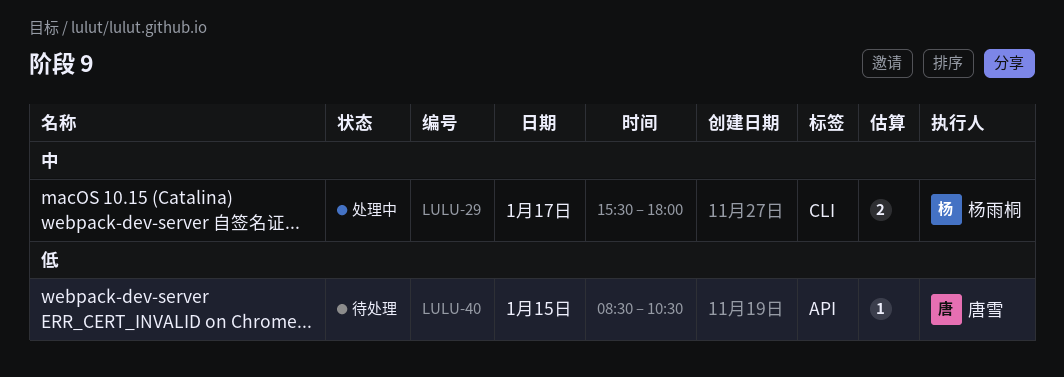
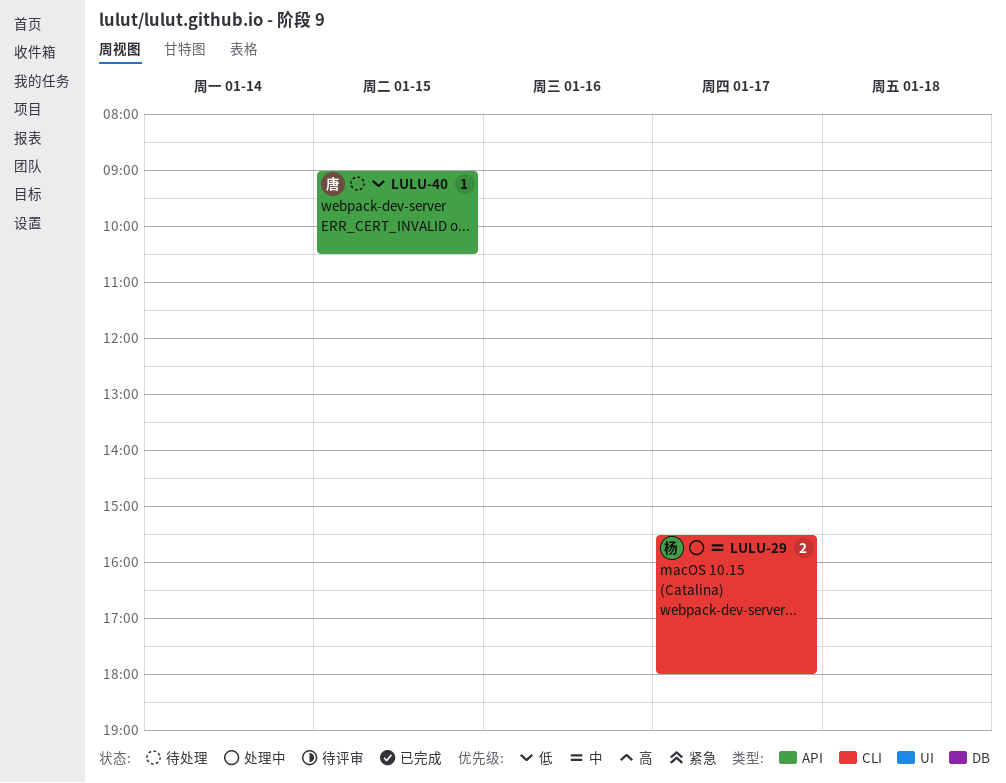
LULU-40, begins: 08:30 -> 09:00

